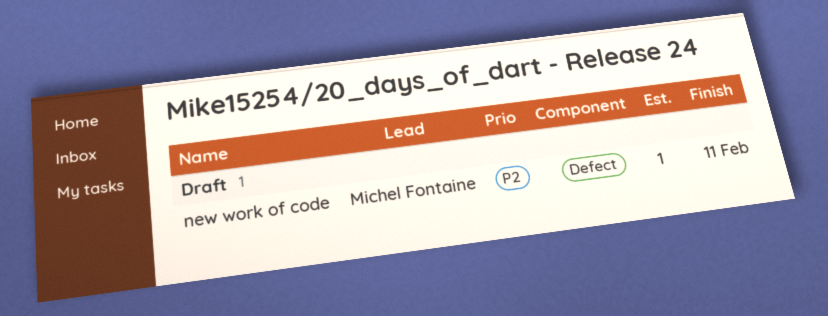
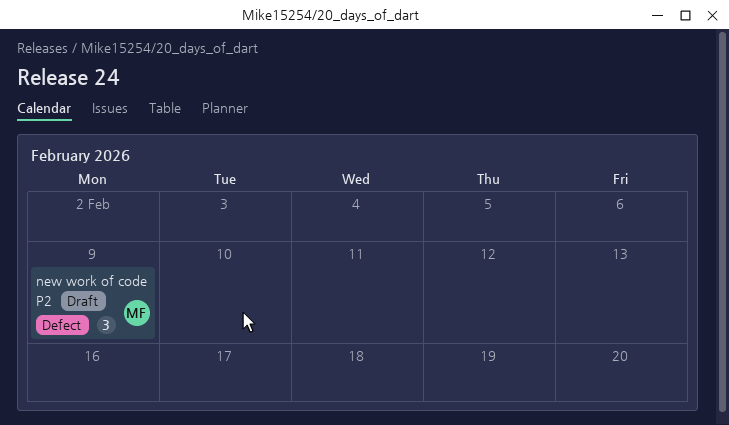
new work of code, estimate: 1 -> 3
new work of code, due: Feb 11 -> Feb 9

